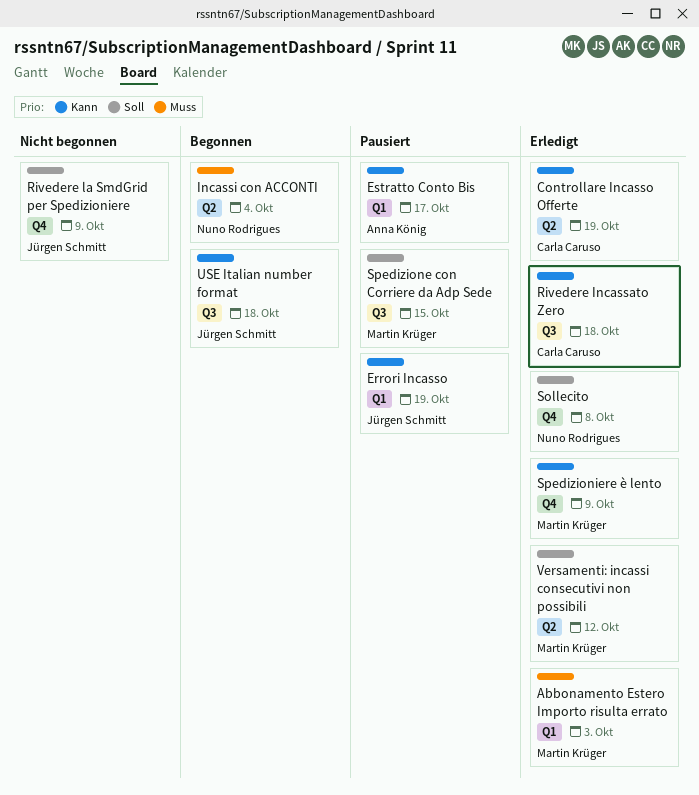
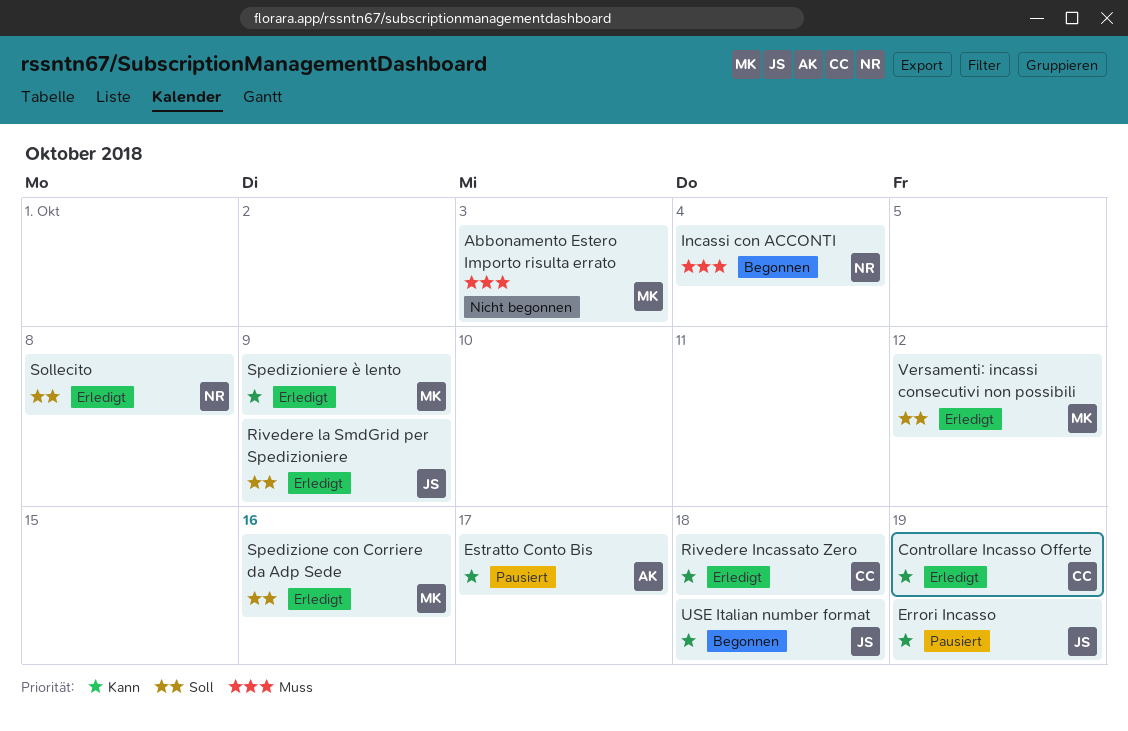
Abbonamento Estero Importo risulta errato, status: Erledigt -> Nicht begonnen
Rivedere la SmdGrid per Spedizioniere, status: Nicht begonnen -> Erledigt
Spedizione con Corriere da Adp Sede, status: Pausiert -> Erledigt
Spedizione con Corriere da Adp Sede, due: Oct 15 -> Oct 16

